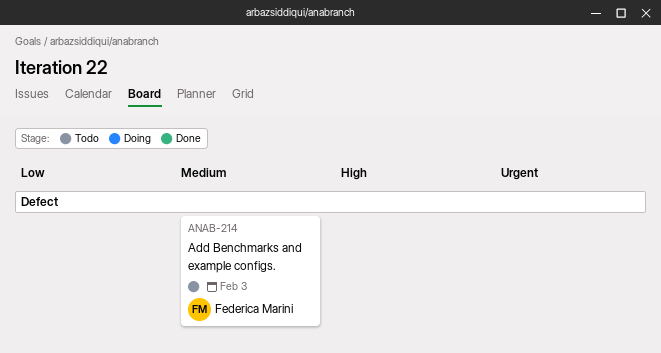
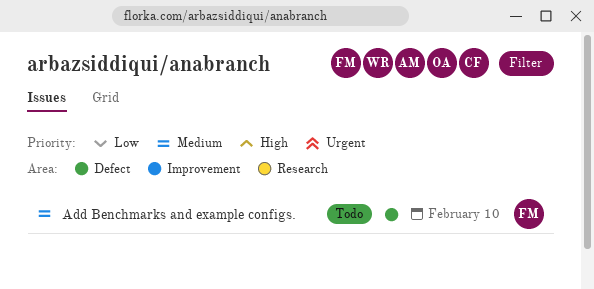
Add Benchmarks and example configs., due: Feb 3 -> Feb 10

